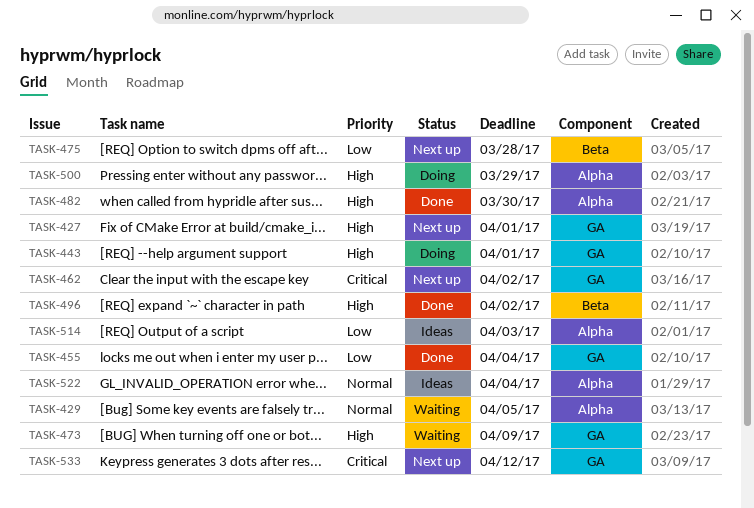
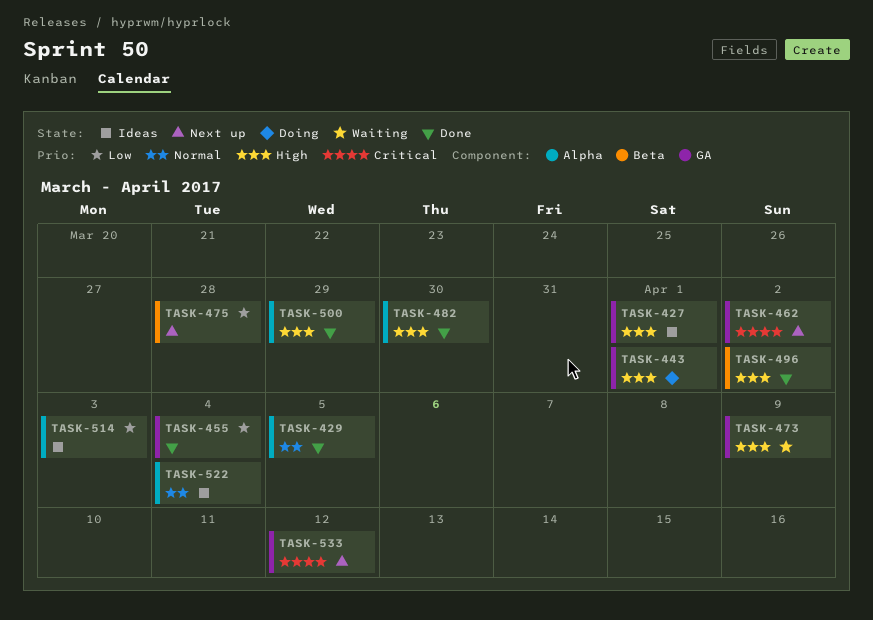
TASK-427, status: Next up -> Ideas
TASK-429, status: Waiting -> Done
TASK-500, status: Doing -> Done

